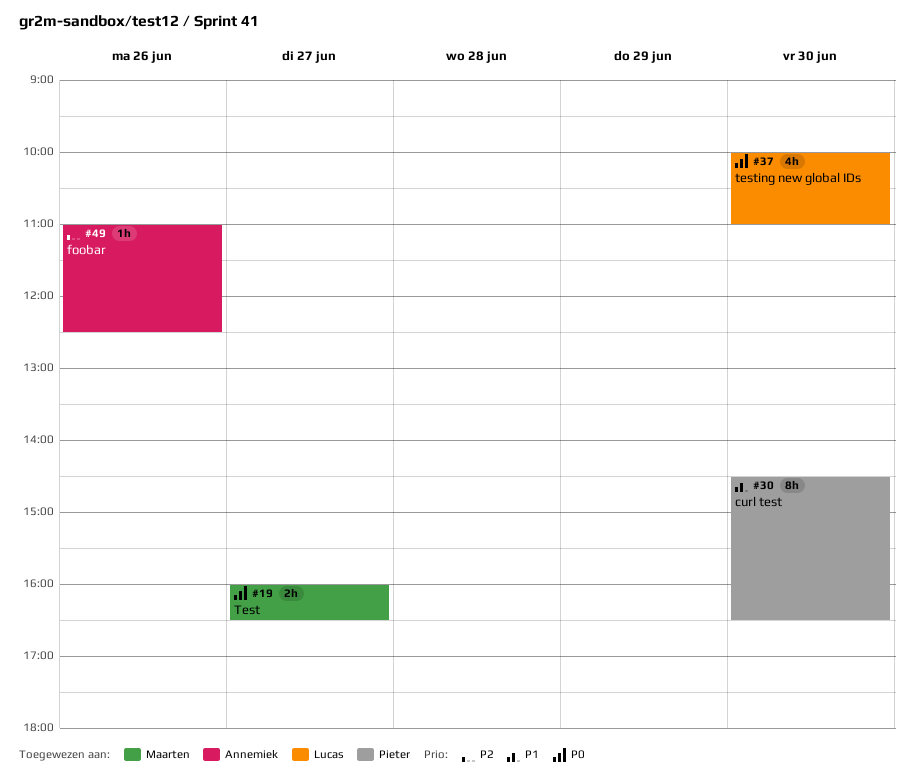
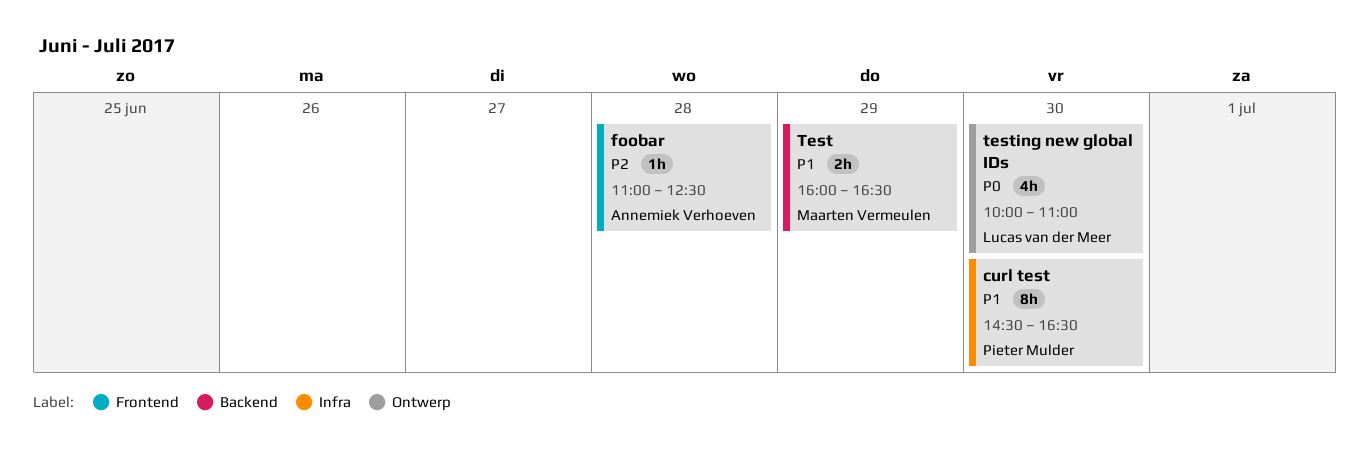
foobar, day: Jun 26 -> Jun 28
Test, priority: P0 -> P1
Test, day: Jun 27 -> Jun 29

